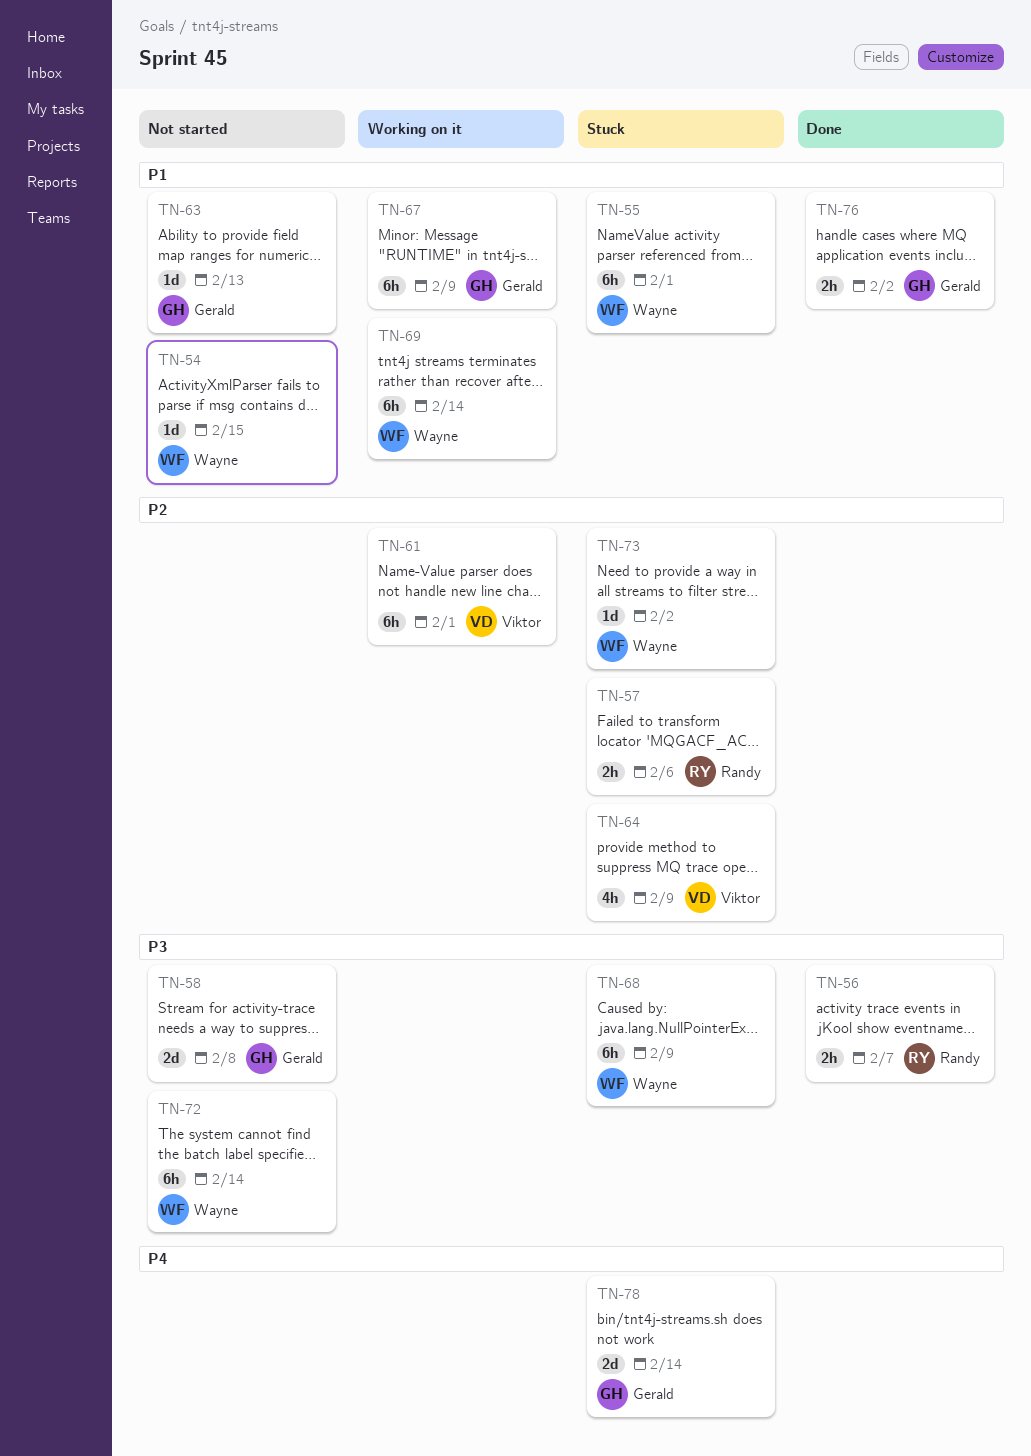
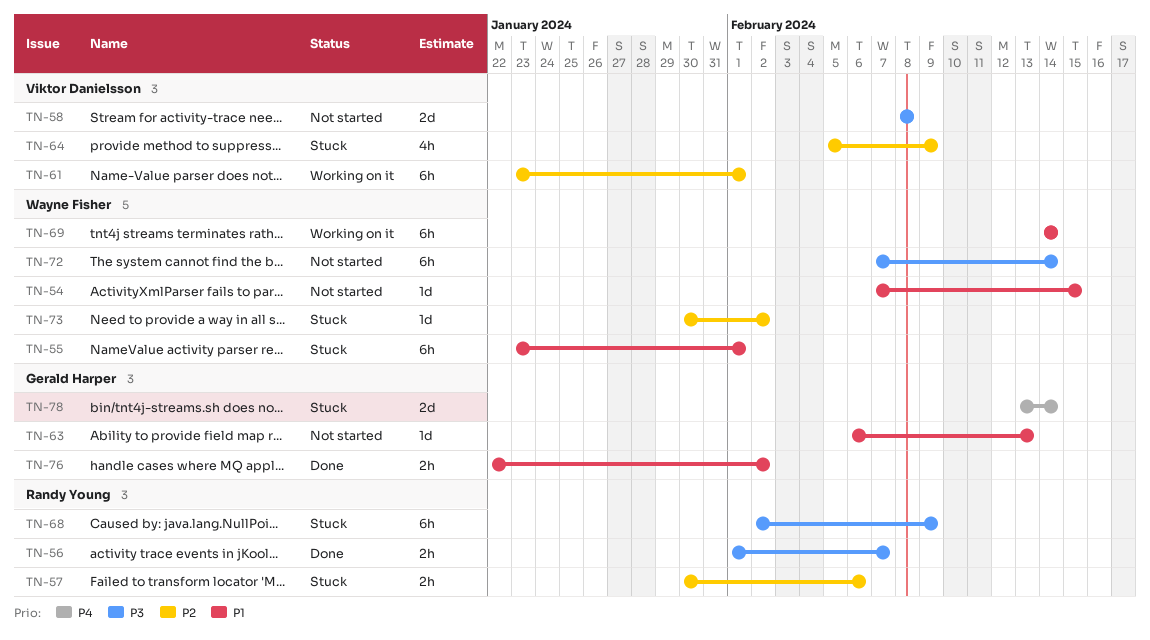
TN-58, owner: Gerald Harper -> Viktor Danielsson
TN-67: present -> none
TN-68, owner: Wayne Fisher -> Randy Young

